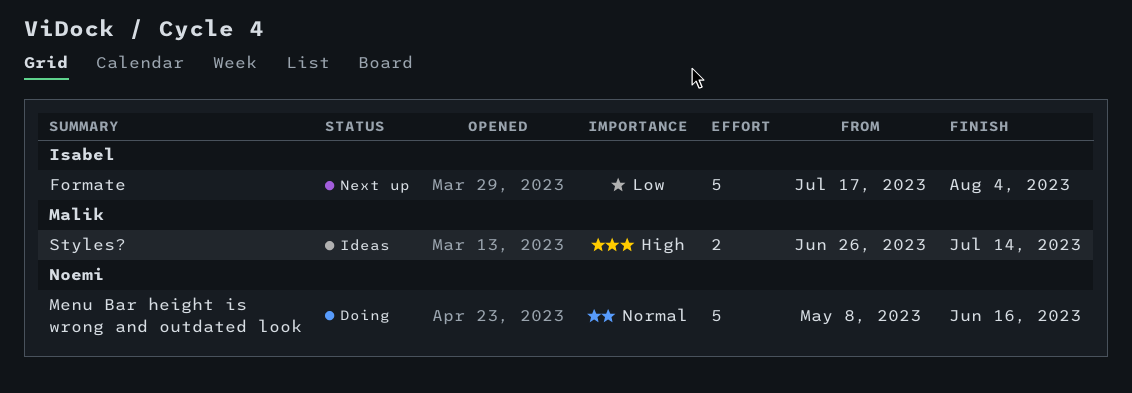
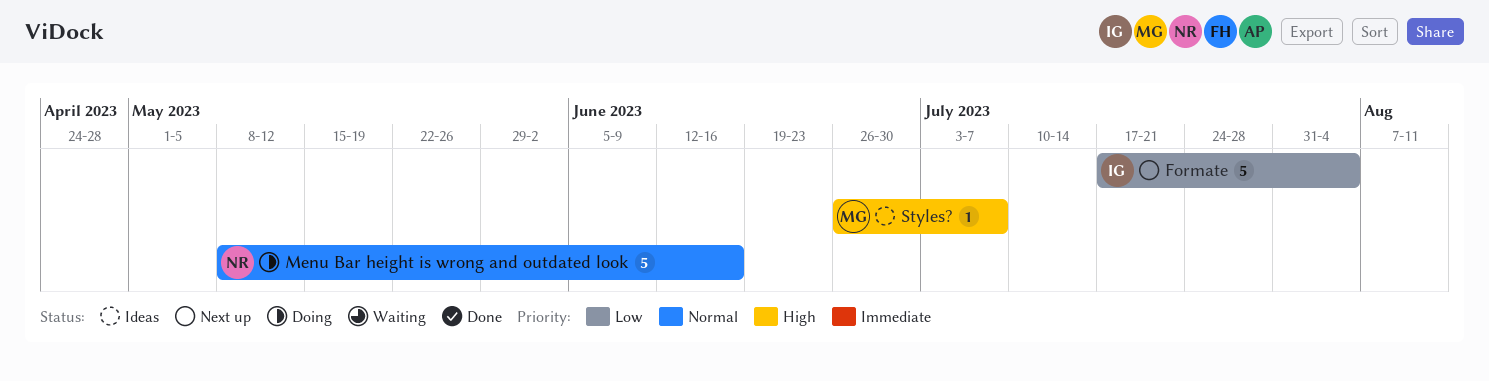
Styles?, estimate: 2 -> 1
Styles?, due: Jul 14 -> Jul 7

